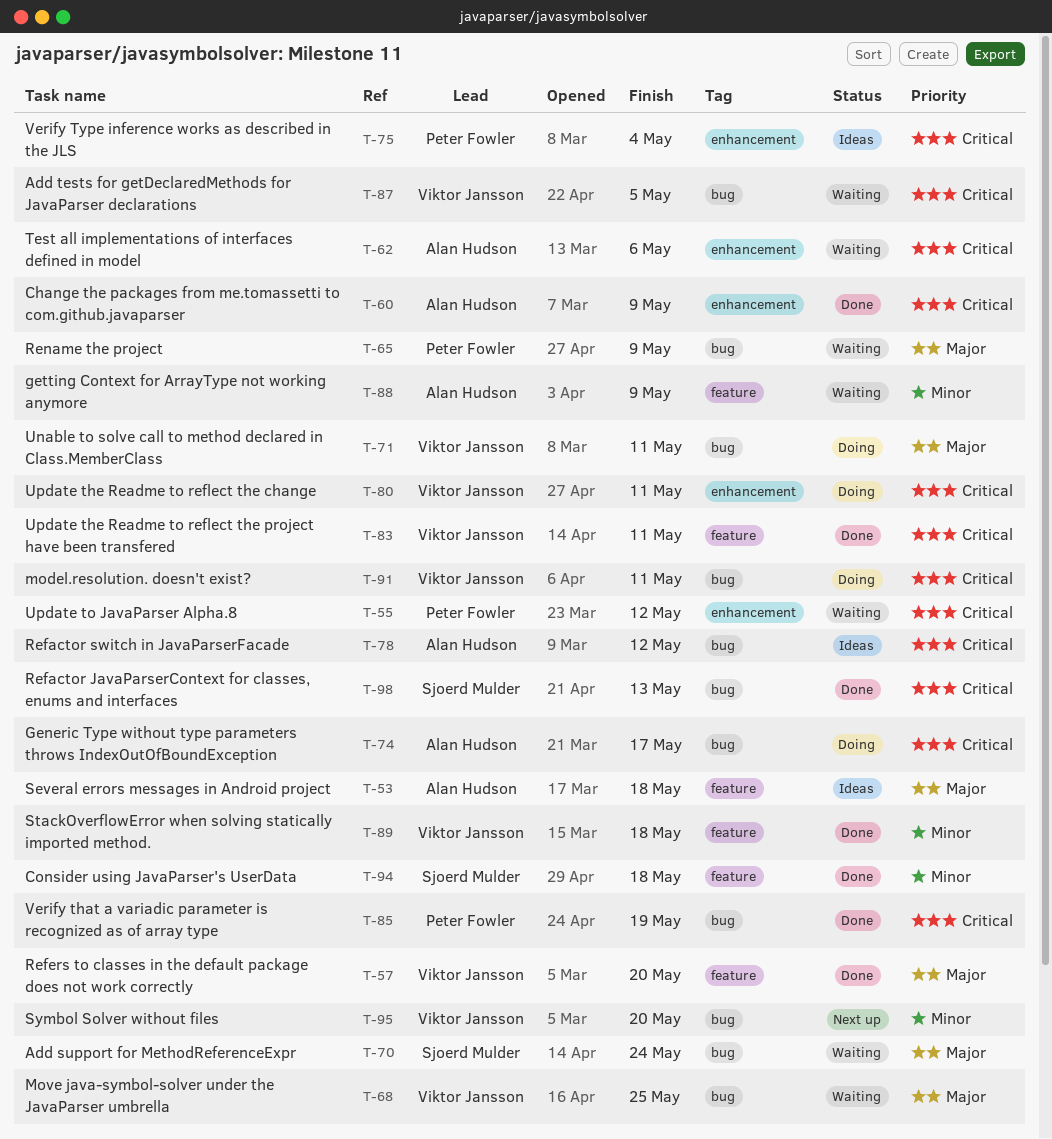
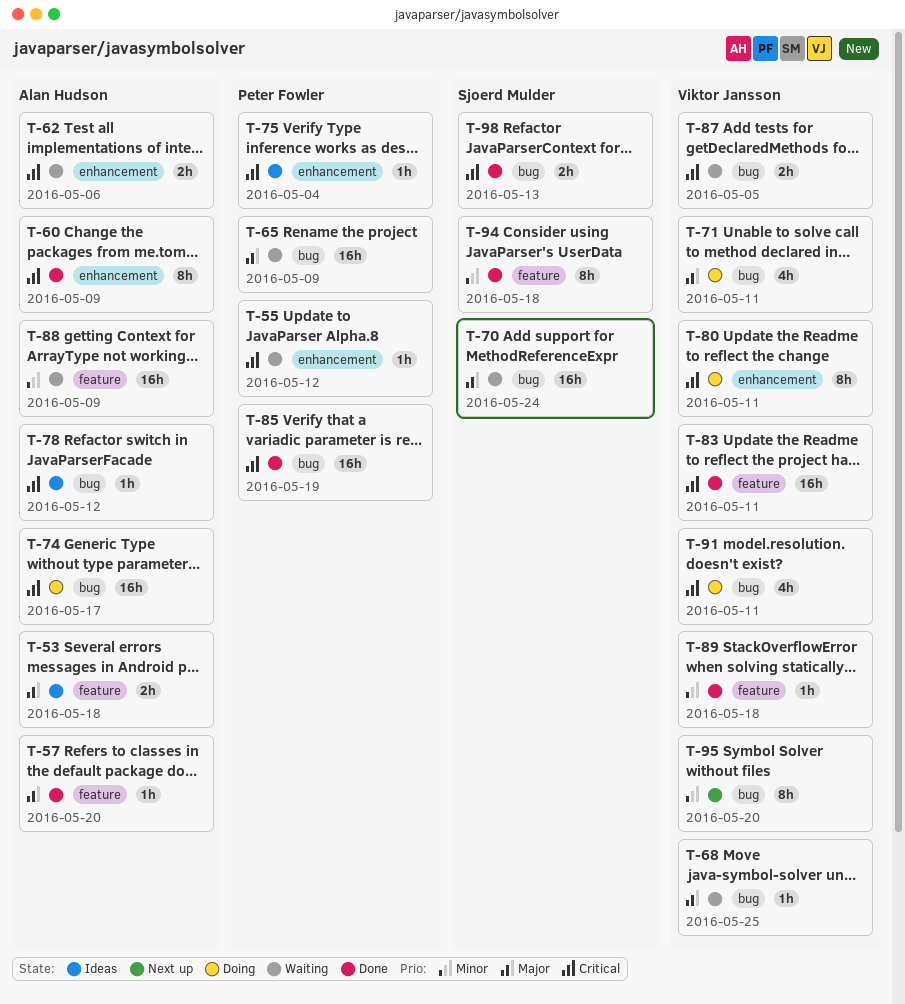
T-57, owner: Viktor Jansson -> Alan Hudson

